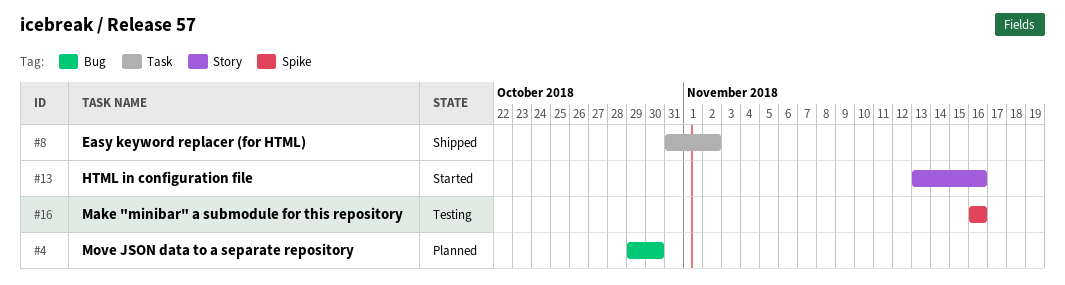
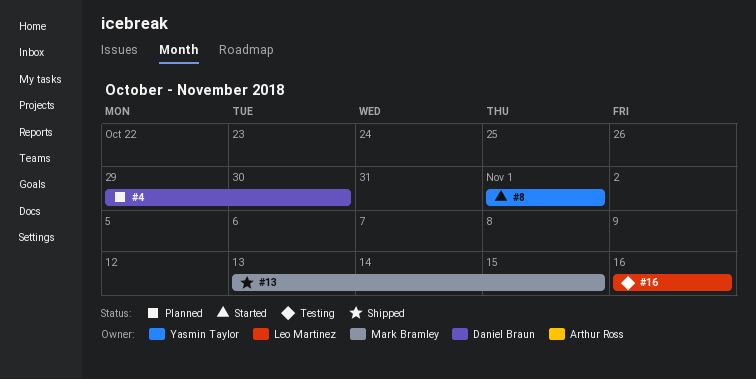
#8, status: Shipped -> Started
#8, start: Oct 31 -> Nov 1
#8, due: Nov 2 -> Nov 1
#13, status: Started -> Shipped
#13, due: Nov 16 -> Nov 15

